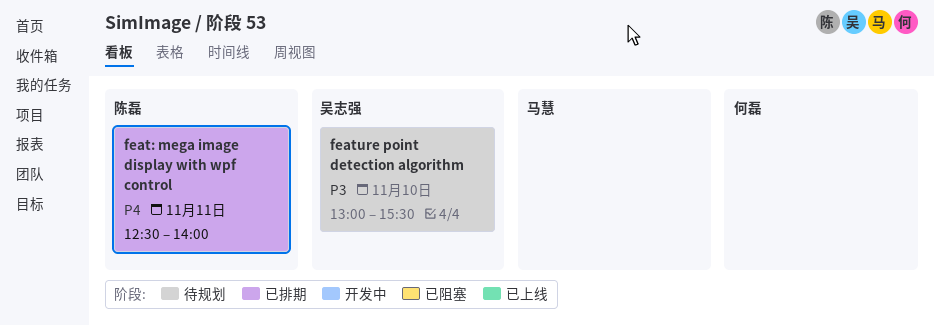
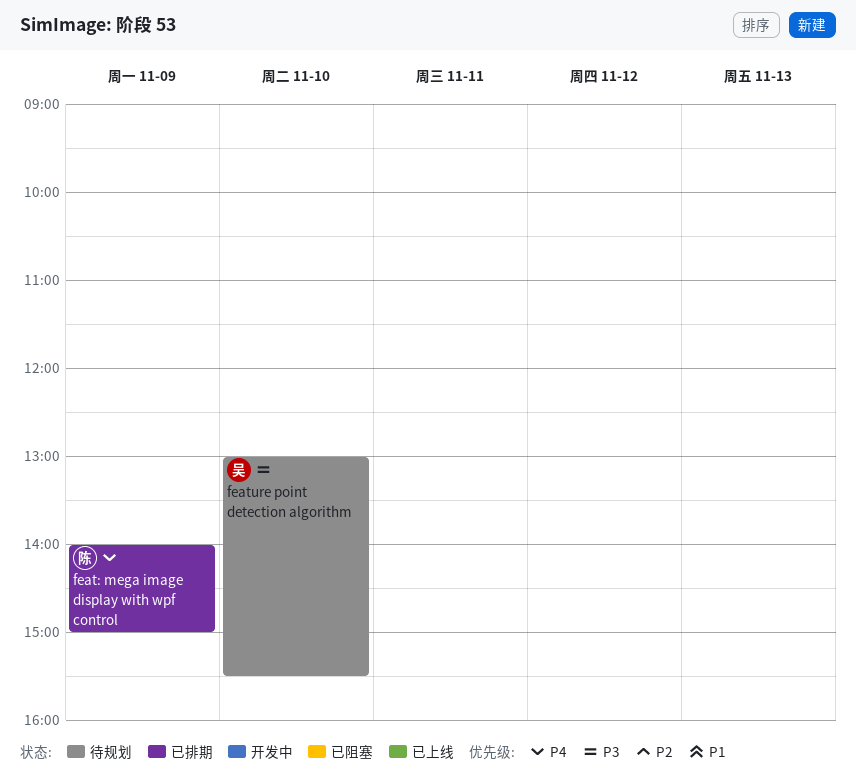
feat: mega image display with wpf control, day: Nov 11 -> Nov 9
feat: mega image display with wpf control, begins: 12:30 -> 14:00
feat: mega image display with wpf control, ends: 14:00 -> 15:00

